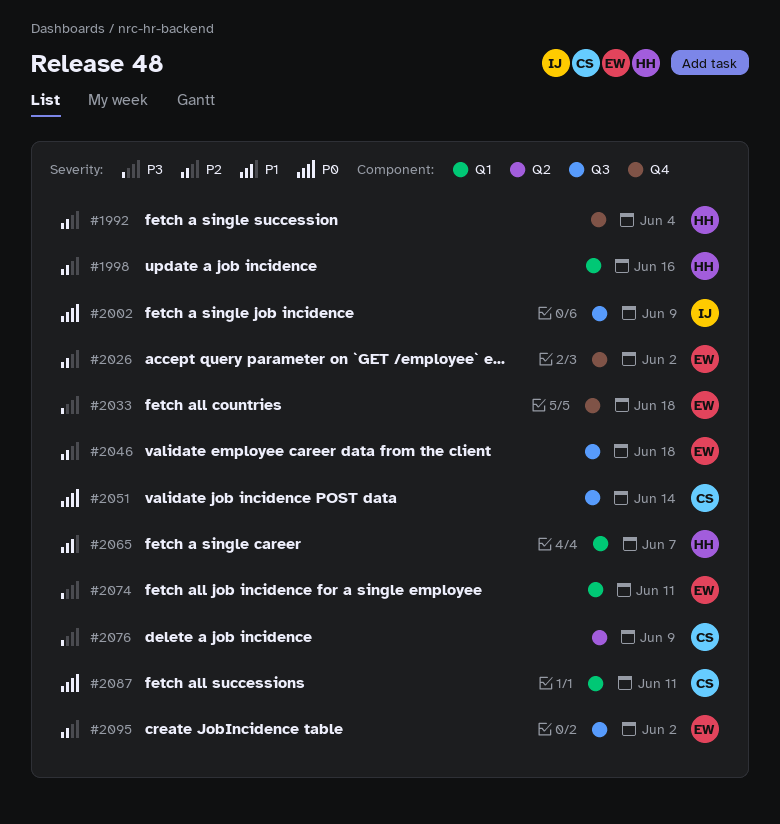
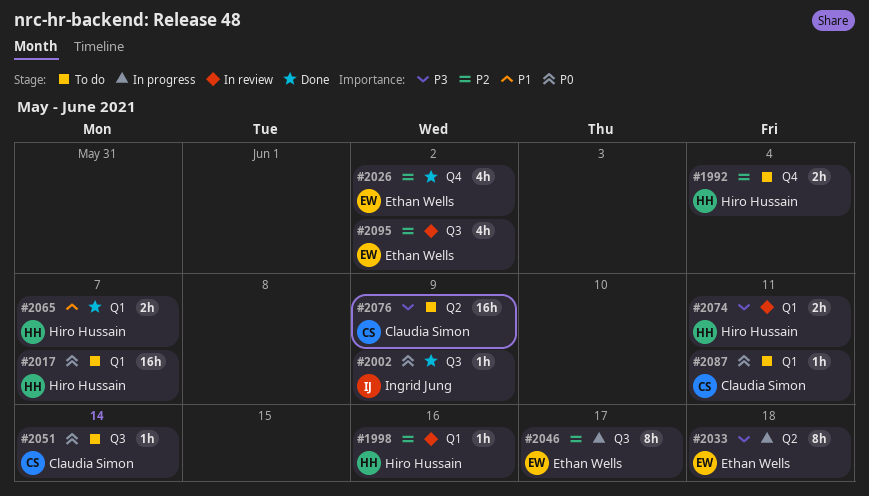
#2017: none -> present
#2033, label: Q4 -> Q2
#2046, due: Jun 18 -> Jun 17
#2074, owner: Ethan Wells -> Hiro Hussain

